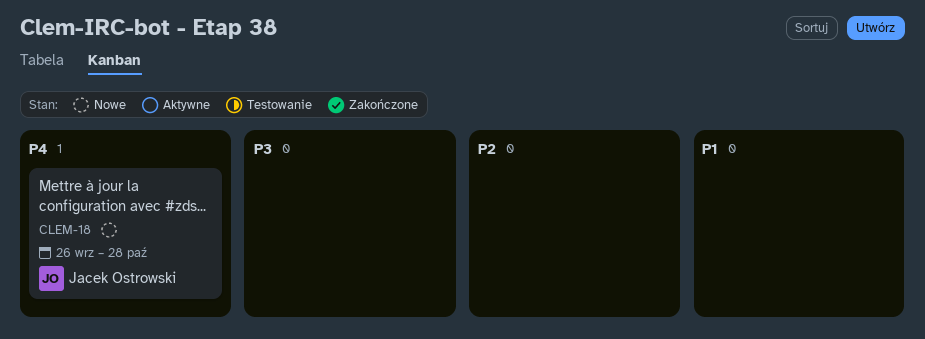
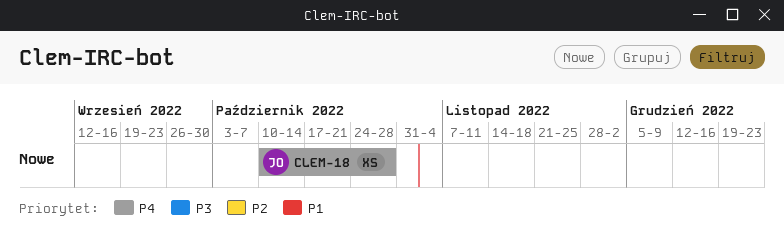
CLEM-18, start: Sep 26 -> Oct 10

